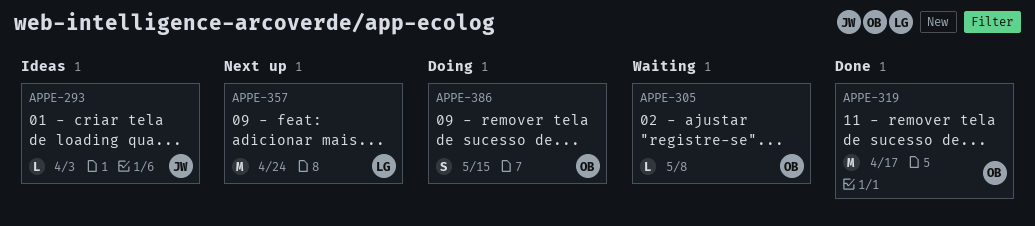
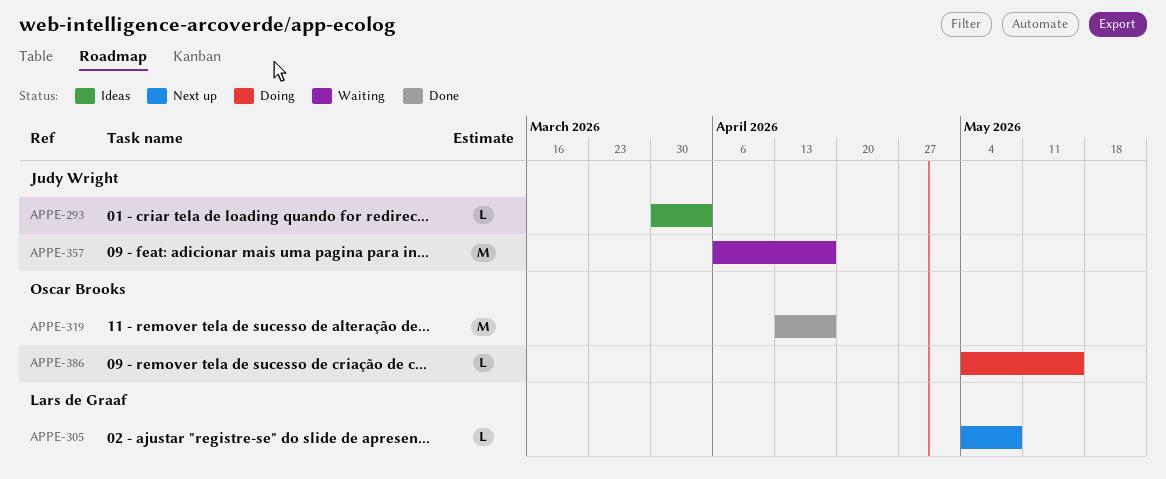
APPE-305, status: Waiting -> Next up
APPE-305, owner: Oscar Brooks -> Lars de Graaf
APPE-357, status: Next up -> Waiting
APPE-357, owner: Lars de Graaf -> Judy Wright
APPE-357, due: Apr 24 -> Apr 17
APPE-386, estimate: S -> L

